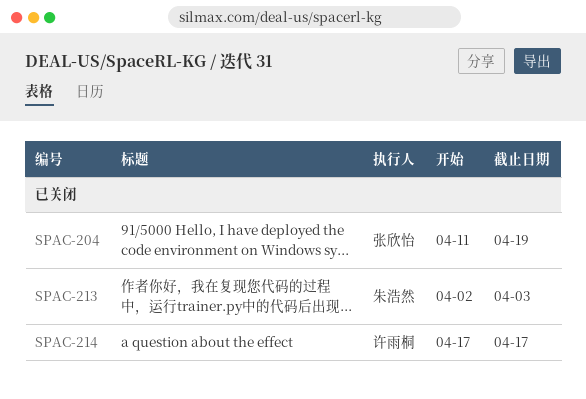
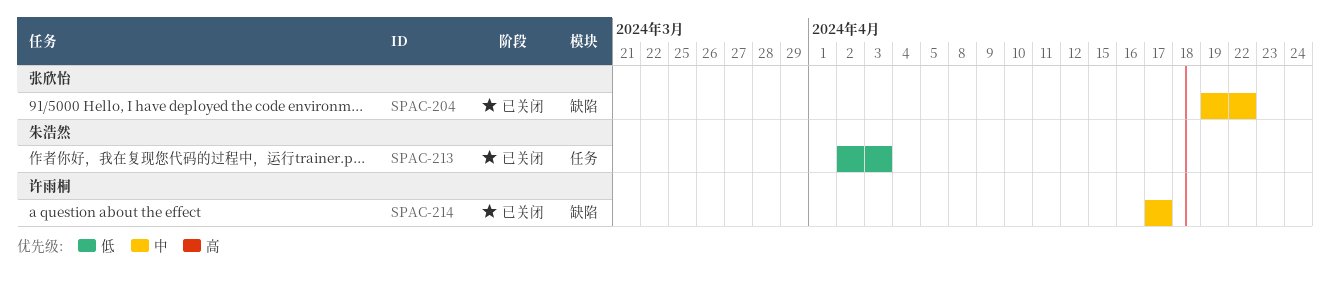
SPAC-204, start: Apr 11 -> Apr 19
SPAC-204, due: Apr 19 -> Apr 22

